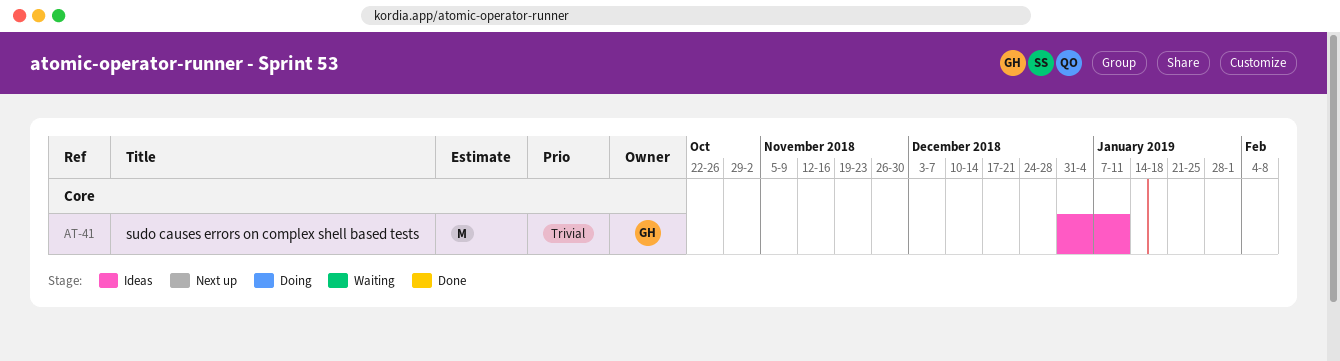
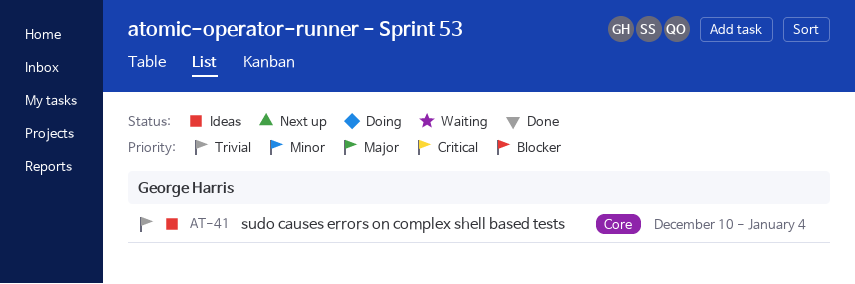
AT-41, start: Dec 31 -> Dec 10
AT-41, due: Jan 11 -> Jan 4

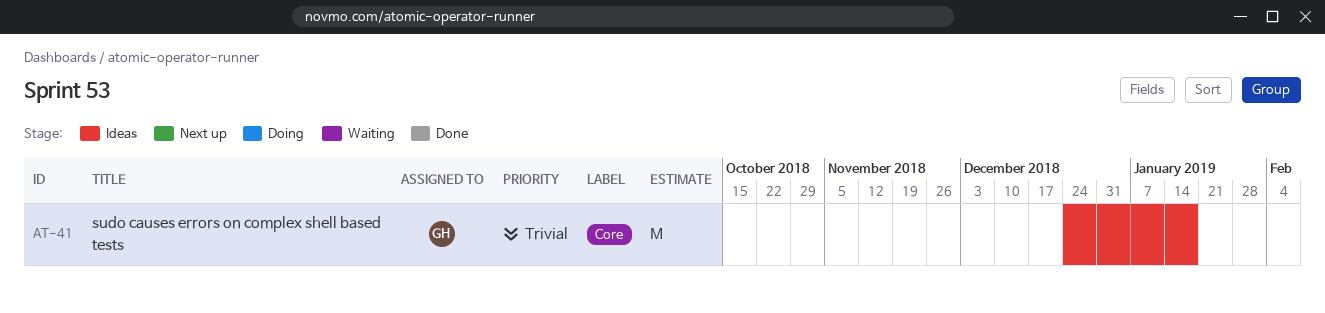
AT-41, start: Dec 10 -> Dec 24
AT-41, due: Jan 4 -> Jan 18

